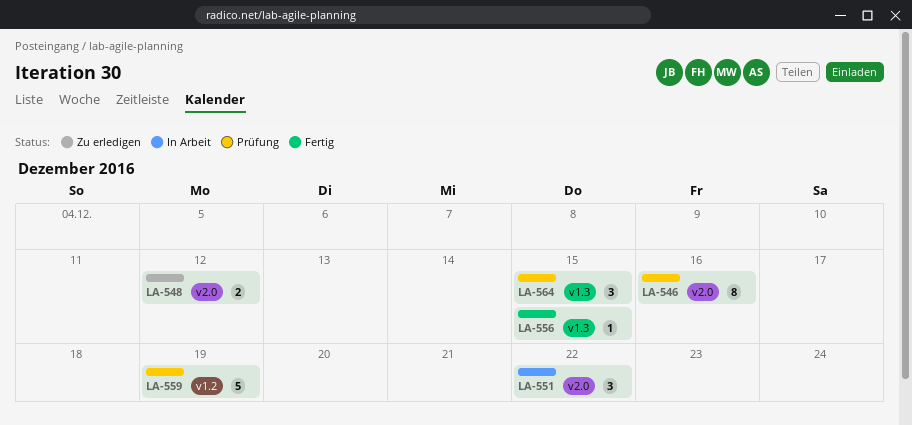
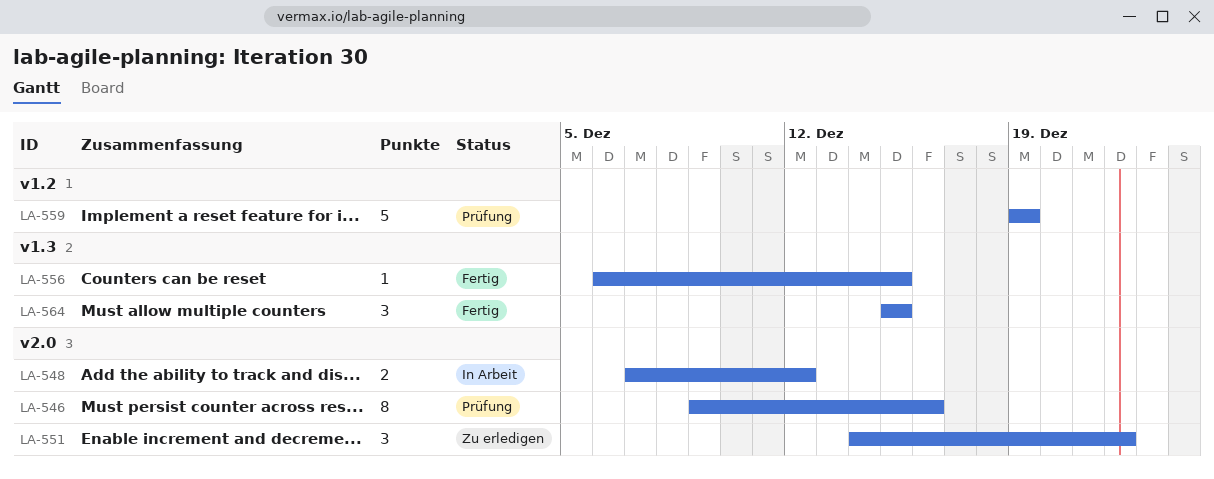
LA-548, status: Zu erledigen -> In Arbeit
LA-551, status: In Arbeit -> Zu erledigen
LA-564, status: Prüfung -> Fertig

